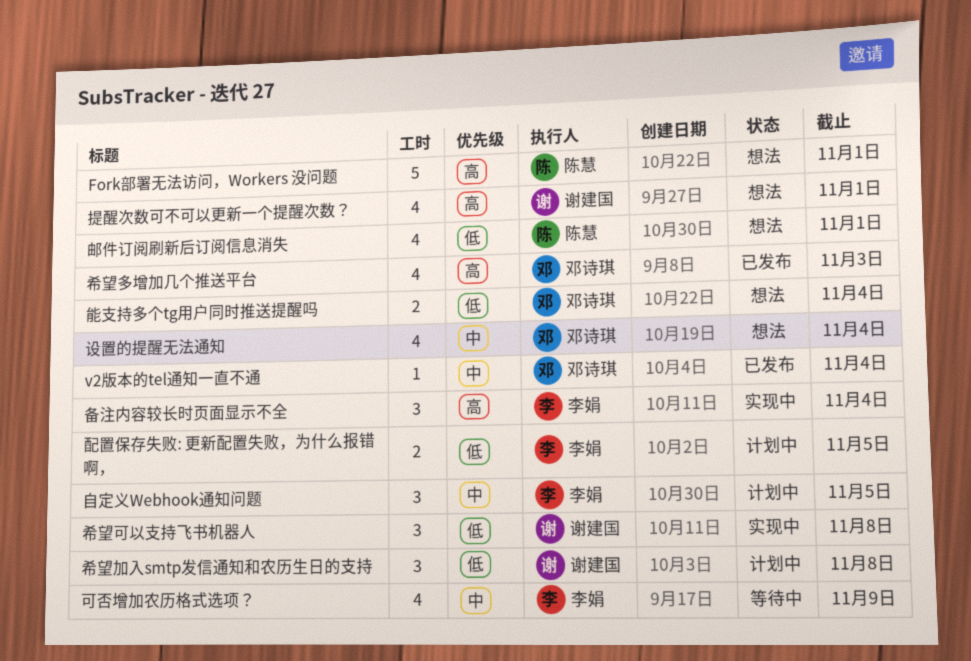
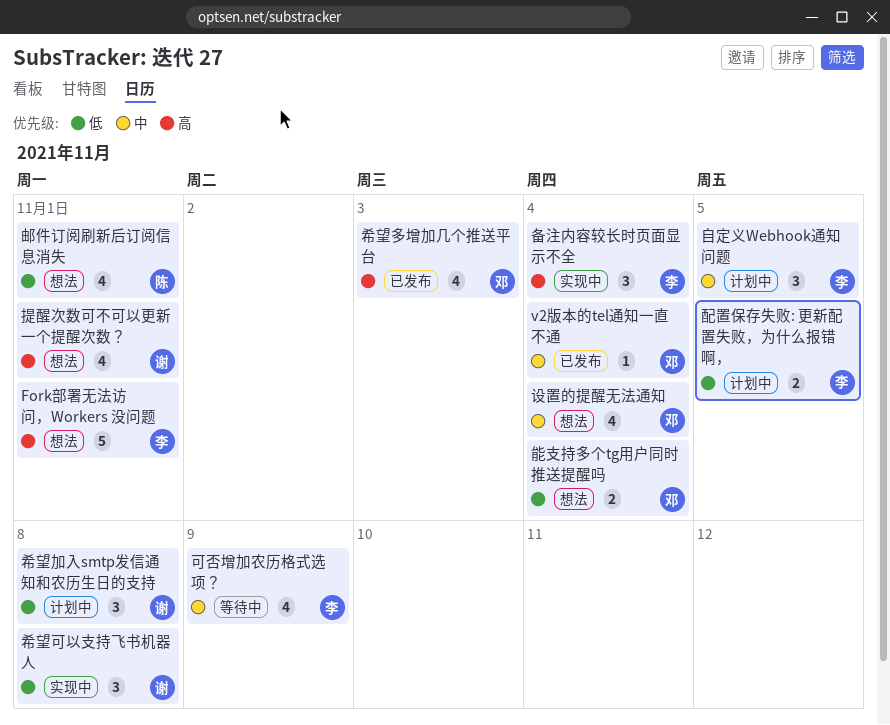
Fork部署无法访问，Workers 没问题, owner: 陈慧 -> 李娟

